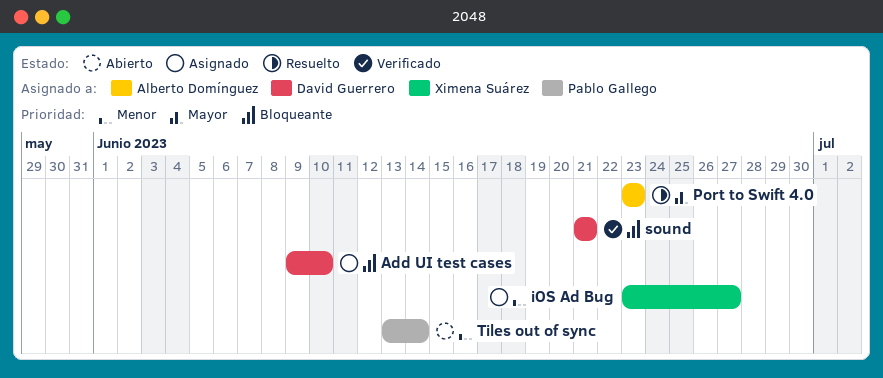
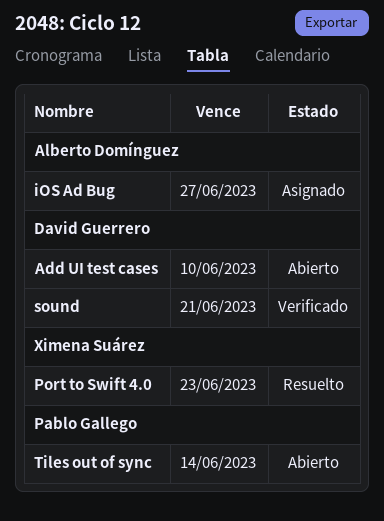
Add UI test cases, status: Asignado -> Abierto
iOS Ad Bug, owner: Ximena Suárez -> Alberto Domínguez
Port to Swift 4.0, owner: Alberto Domínguez -> Ximena Suárez

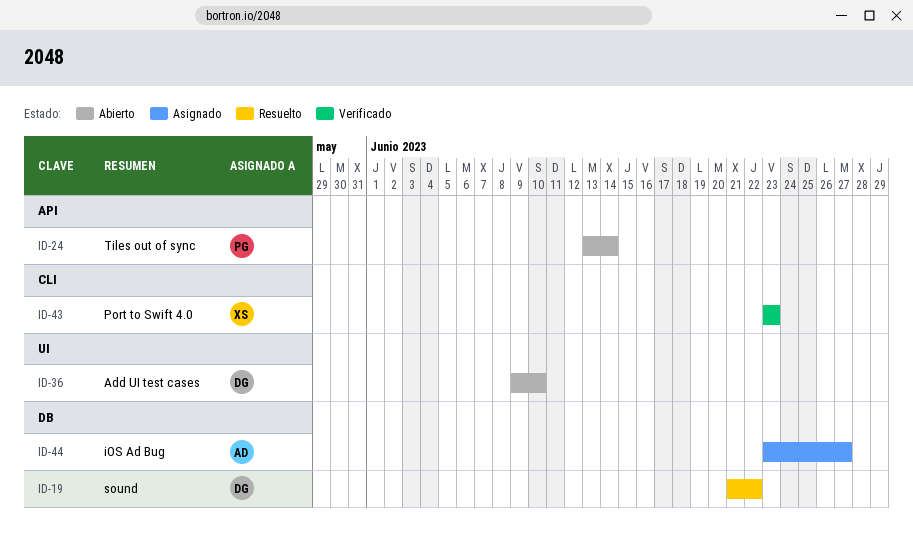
Port to Swift 4.0, status: Resuelto -> Verificado
sound, status: Verificado -> Resuelto
sound, due: Jun 21 -> Jun 22

